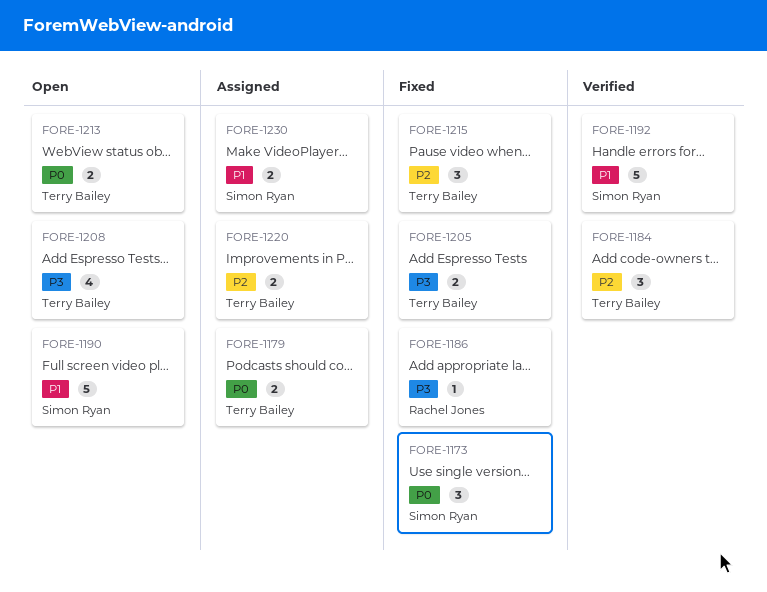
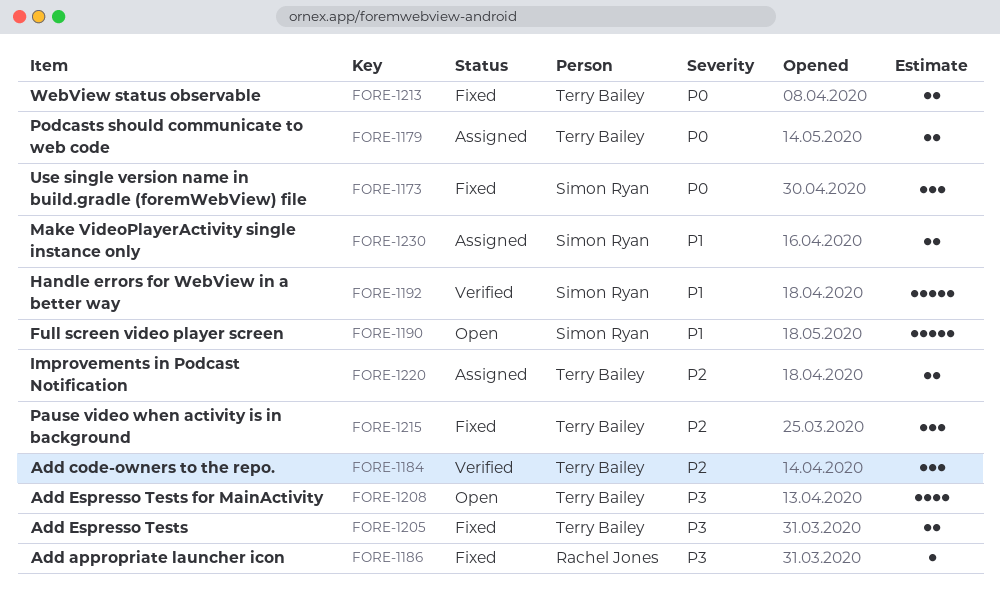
FORE-1213, status: Open -> Fixed

